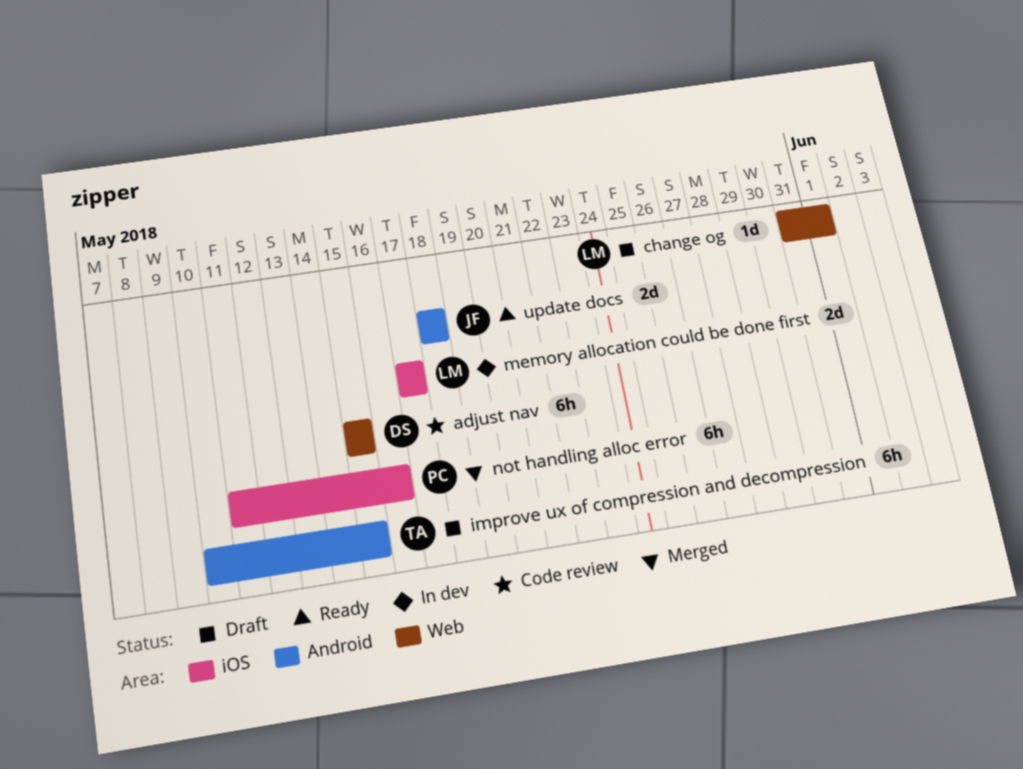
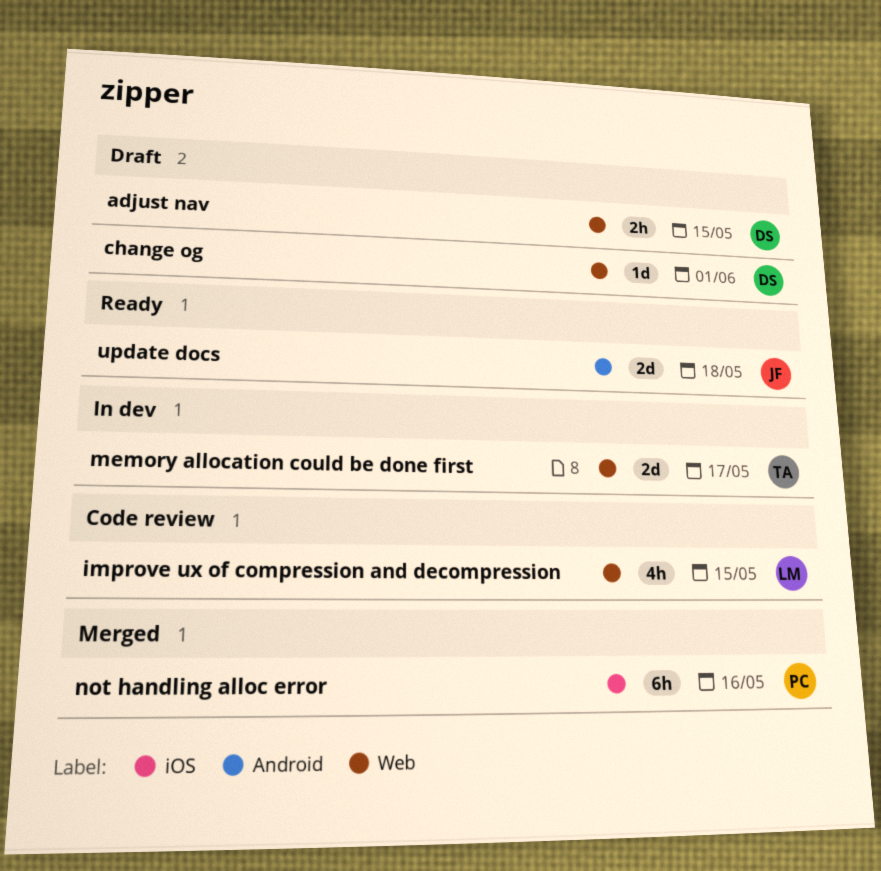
adjust nav, status: Code review -> Draft
adjust nav, estimate: 6h -> 2h
change og, owner: LM -> DS
improve ux of compression and decompression, status: Draft -> Code review
improve ux of compression and decompression, owner: TA -> LM
improve ux of compression and decompression, label: Android -> Web
improve ux of compression and decompression, estimate: 6h -> 4h
memory allocation could be done first, owner: LM -> TA
memory allocation could be done first, label: iOS -> Web

